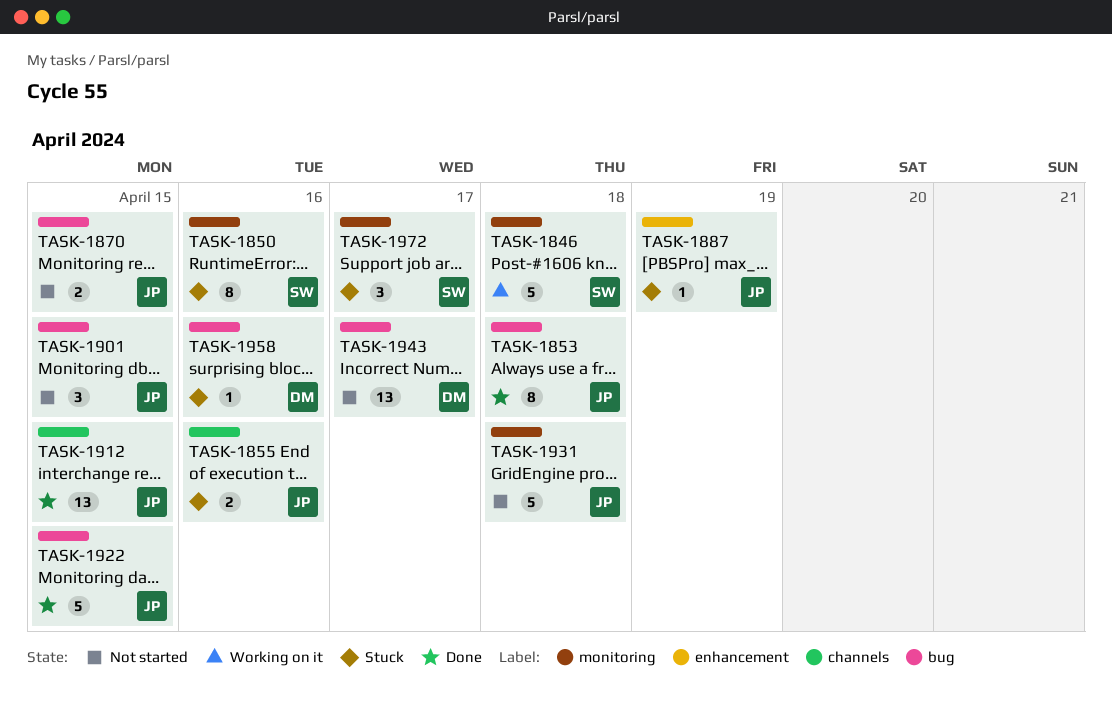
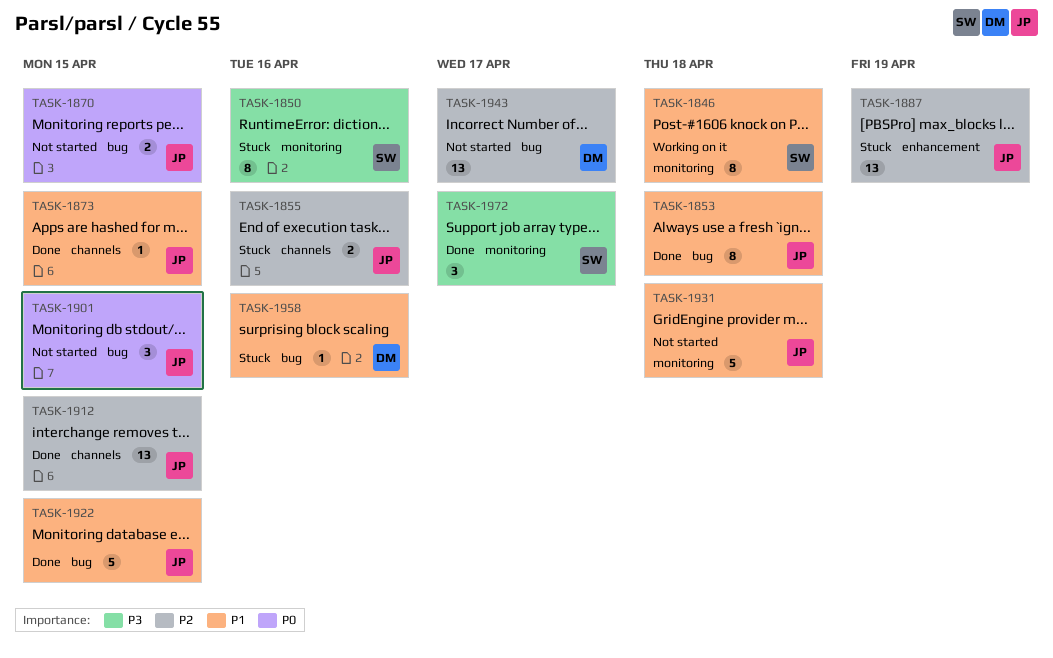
TASK-1846, estimate: 5 -> 8
TASK-1873: none -> present
TASK-1887, estimate: 1 -> 13
TASK-1972, status: Stuck -> Done

